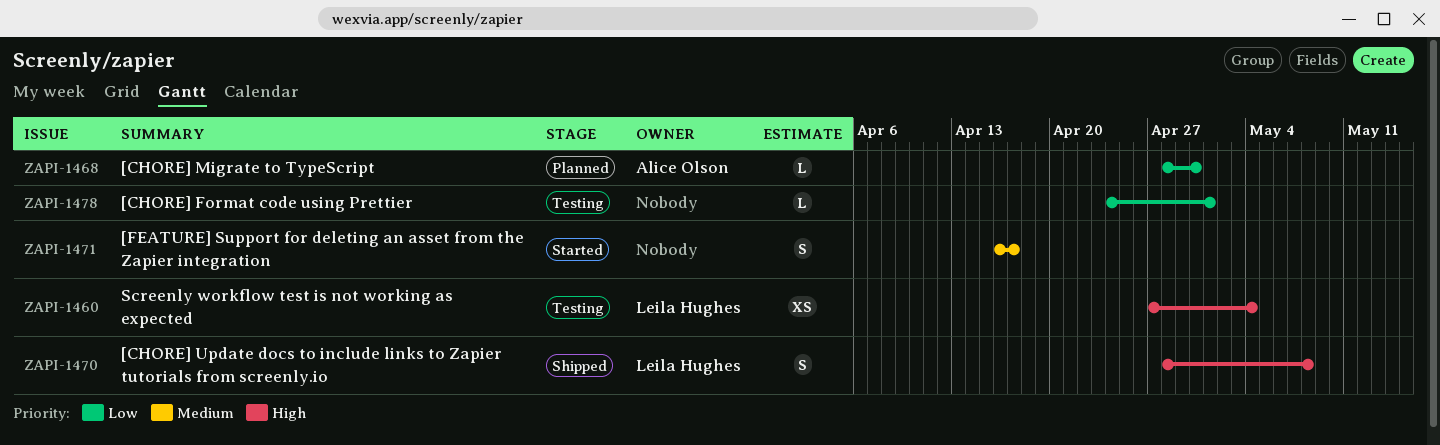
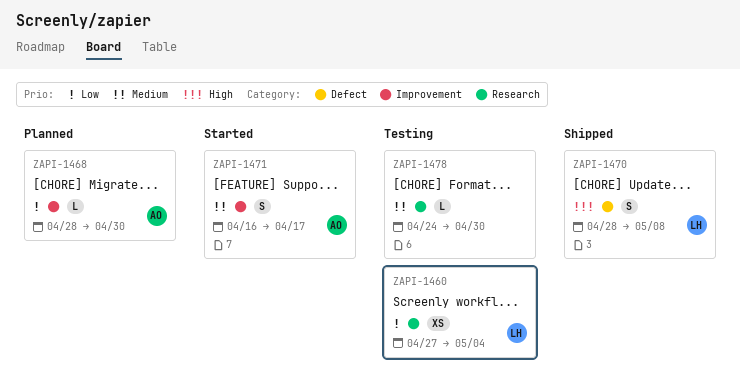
ZAPI-1460, priority: High -> Low
ZAPI-1471, owner: none -> Alice Olson
ZAPI-1478, priority: Low -> Medium
ZAPI-1478, due: May 1 -> Apr 30

